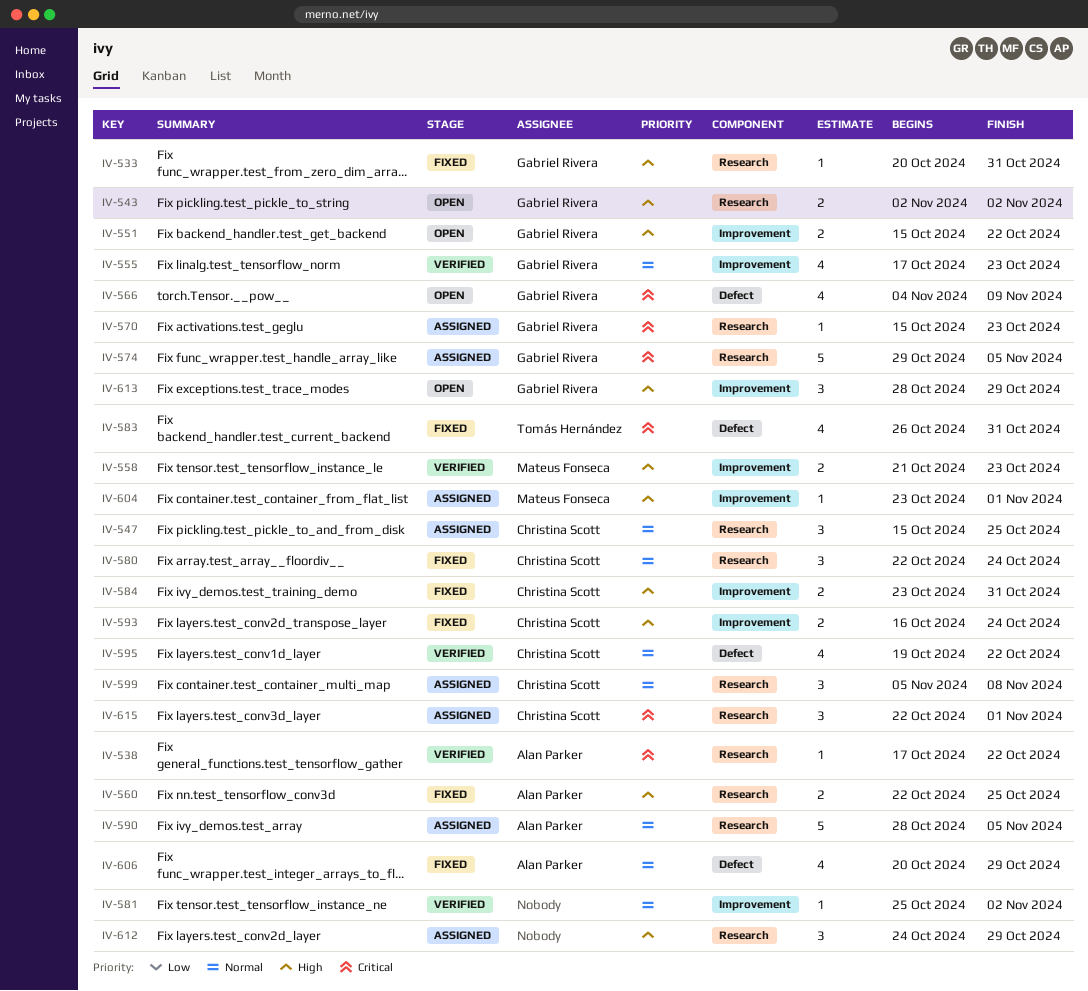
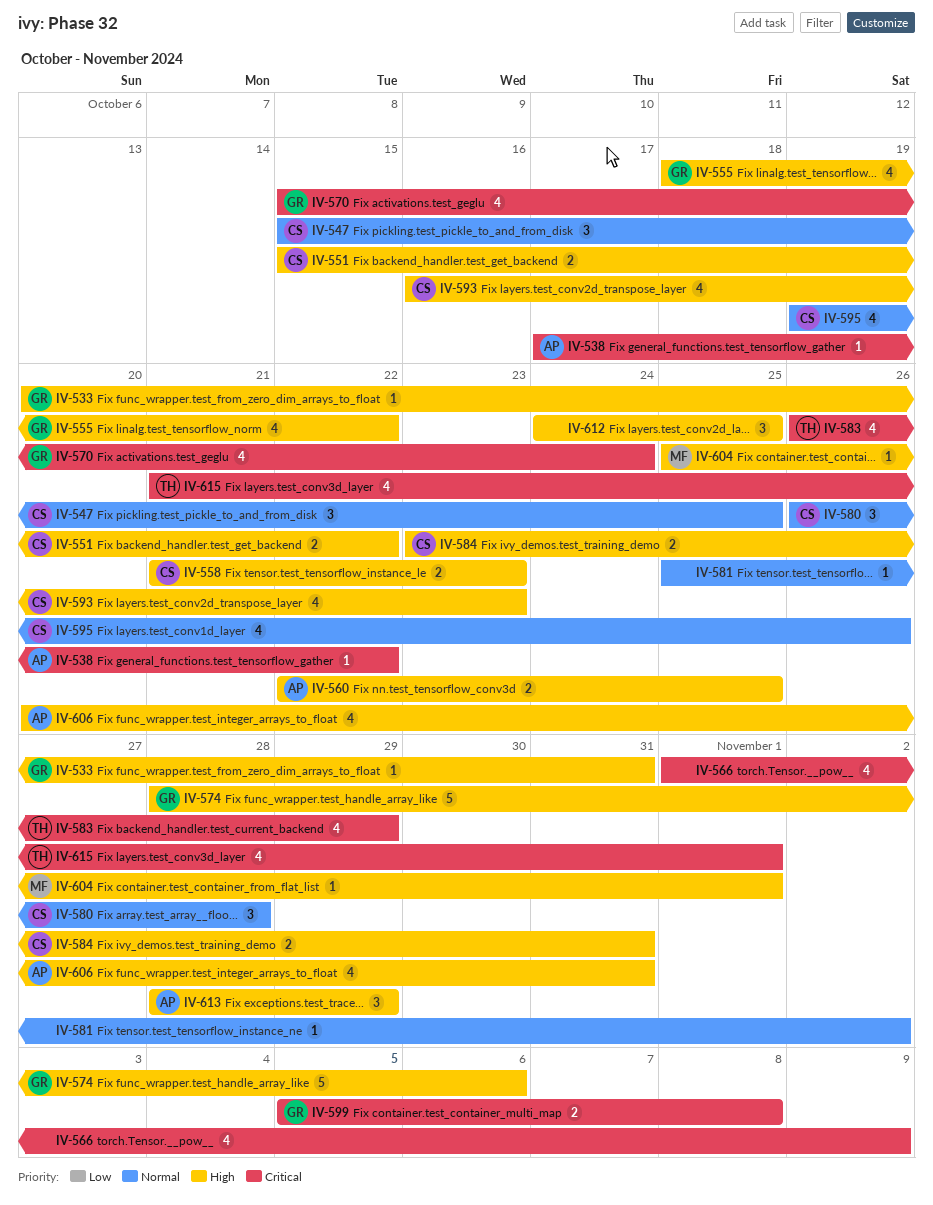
IV-543: present -> none
IV-551, owner: Gabriel Rivera -> Christina Scott
IV-555, priority: Normal -> High
IV-555, start: Oct 17 -> Oct 18
IV-555, due: Oct 23 -> Oct 22
IV-558, owner: Mateus Fonseca -> Christina Scott
IV-566, owner: Gabriel Rivera -> none
IV-566, start: Nov 4 -> Nov 1
IV-570, estimate: 1 -> 4
IV-570, due: Oct 23 -> Oct 24
IV-574, priority: Critical -> High
IV-574, start: Oct 29 -> Oct 28
IV-574, due: Nov 5 -> Nov 6
IV-580, start: Oct 22 -> Oct 26
IV-580, due: Oct 24 -> Oct 28
IV-583, due: Oct 31 -> Oct 29
IV-590: present -> none
IV-593, estimate: 2 -> 4
IV-593, due: Oct 24 -> Oct 23
IV-595, due: Oct 22 -> Oct 26
IV-599, owner: Christina Scott -> Gabriel Rivera
IV-599, priority: Normal -> Critical
IV-599, estimate: 3 -> 2
IV-604, start: Oct 23 -> Oct 25
IV-606, priority: Normal -> High
IV-606, due: Oct 29 -> Oct 31
IV-612, due: Oct 29 -> Oct 25
IV-613, owner: Gabriel Rivera -> Alan Parker
IV-615, owner: Christina Scott -> Tomás Hernández
IV-615, estimate: 3 -> 4
IV-615, start: Oct 22 -> Oct 21

